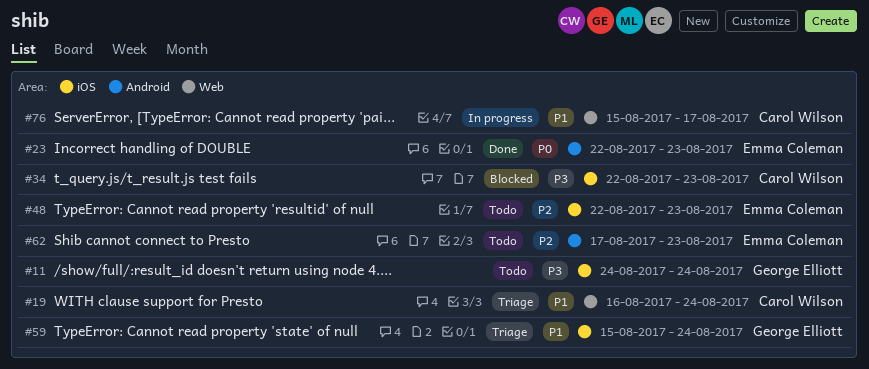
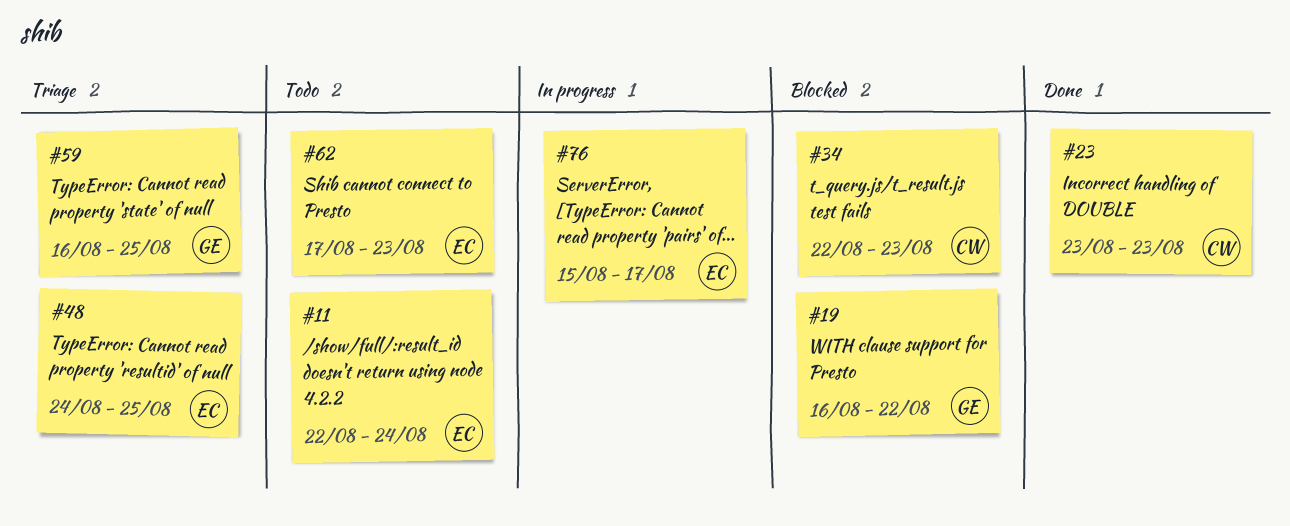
#11, owner: George Elliott -> Emma Coleman
#11, start: Aug 24 -> Aug 22
#19, status: Triage -> Blocked
#19, owner: Carol Wilson -> George Elliott
#19, due: Aug 24 -> Aug 22
#23, owner: Emma Coleman -> Carol Wilson
#23, start: Aug 22 -> Aug 23
#48, status: Todo -> Triage
#48, start: Aug 22 -> Aug 24
#48, due: Aug 23 -> Aug 25
#59, start: Aug 15 -> Aug 16
#59, due: Aug 24 -> Aug 25
#76, owner: Carol Wilson -> Emma Coleman

